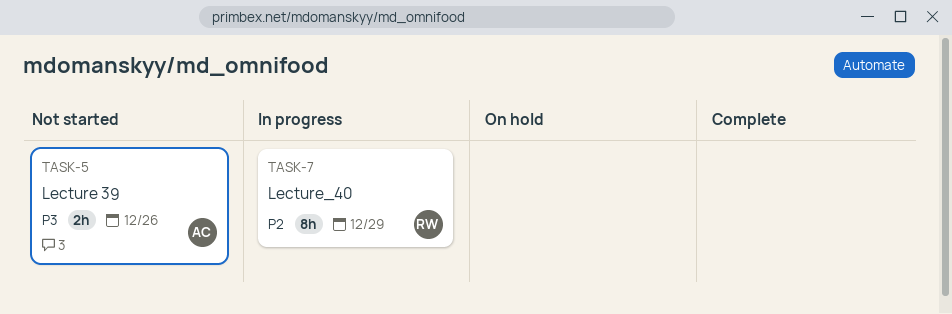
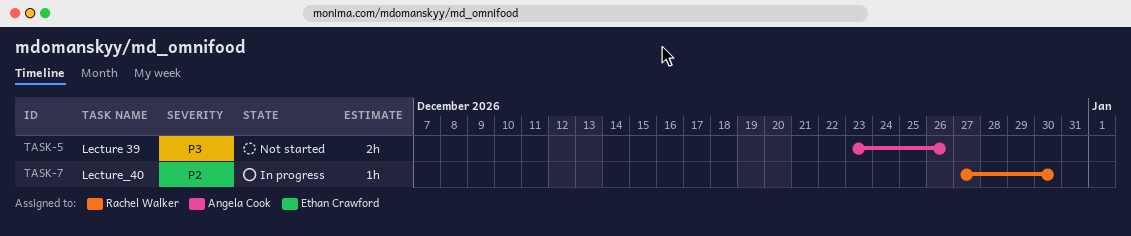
TASK-7, estimate: 8h -> 1h
TASK-7, due: Dec 29 -> Dec 30

